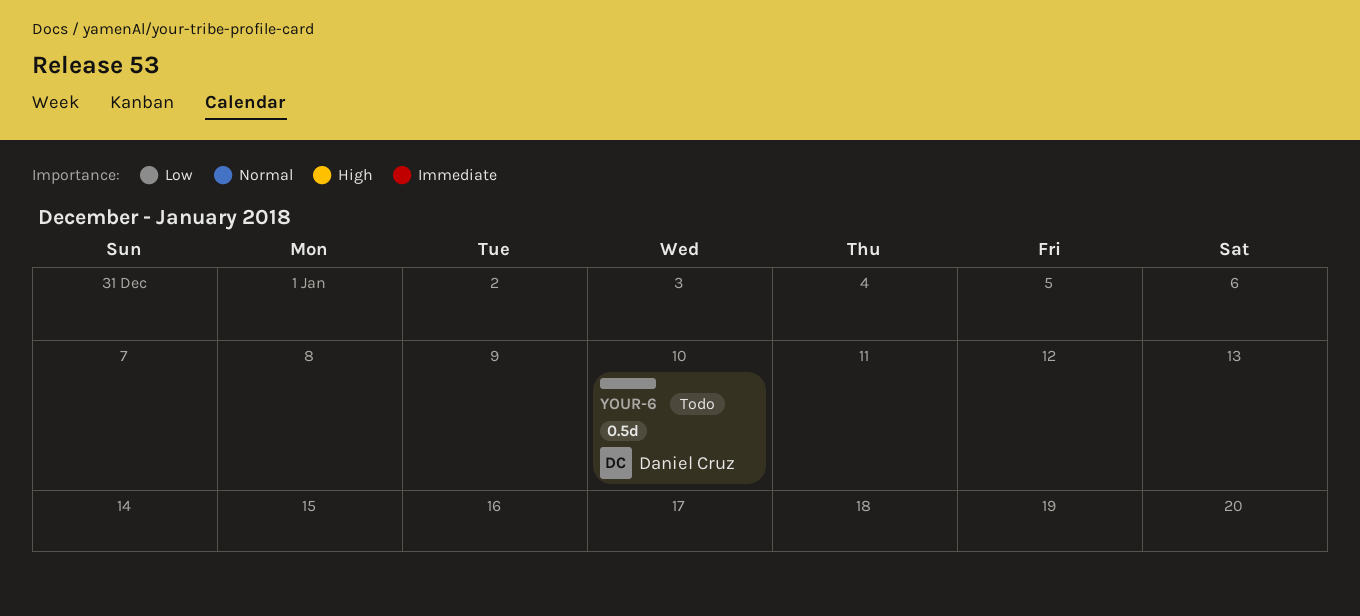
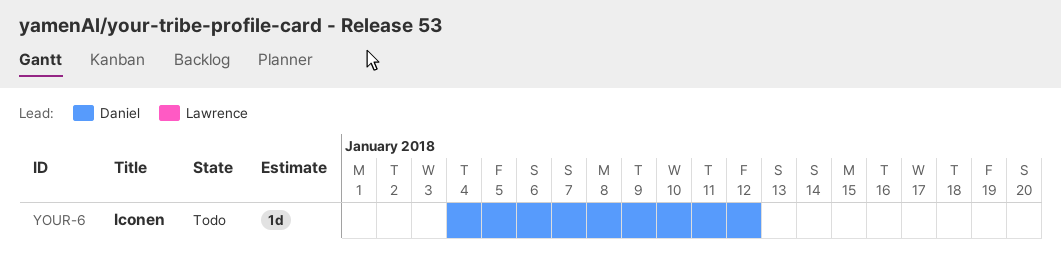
YOUR-6, estimate: 0.5d -> 1d
YOUR-6, due: Jan 10 -> Jan 12

